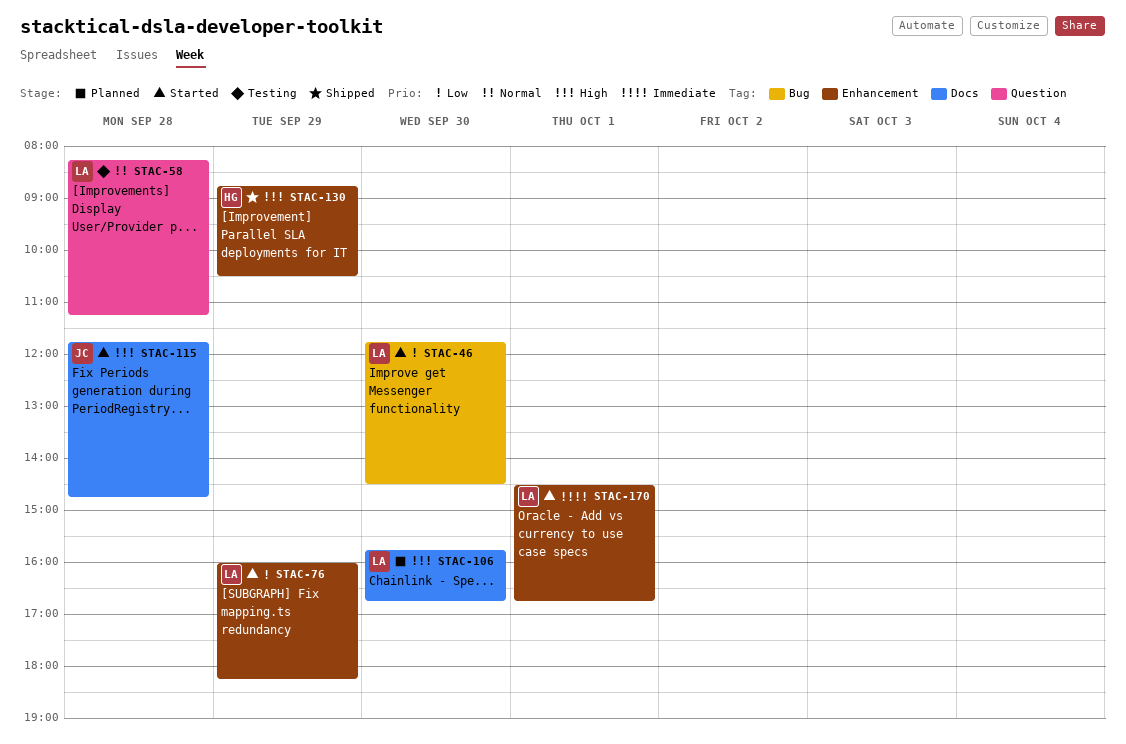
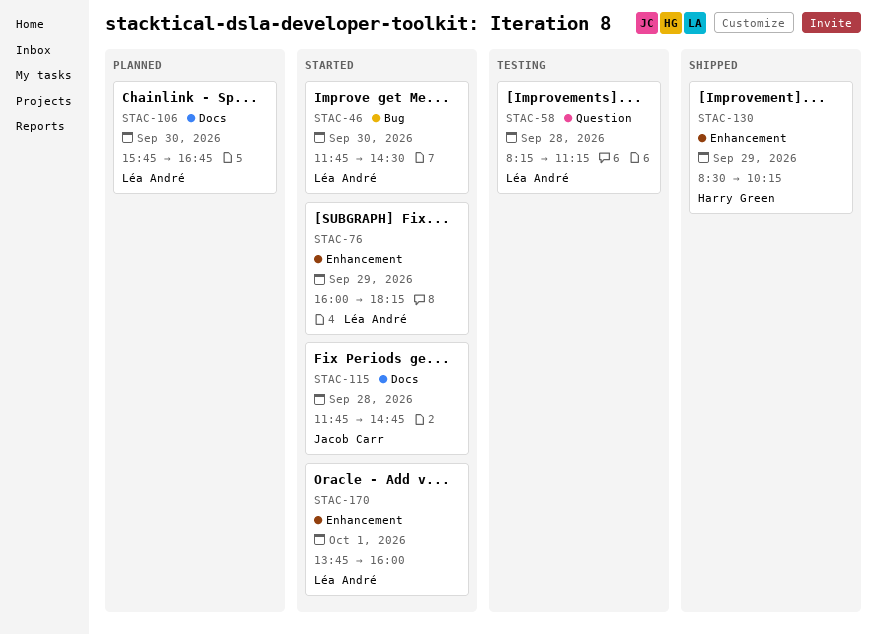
STAC-130, begins: 08:45 -> 08:30
STAC-130, ends: 10:30 -> 10:15
STAC-170, begins: 14:30 -> 13:45
STAC-170, ends: 16:45 -> 16:00

